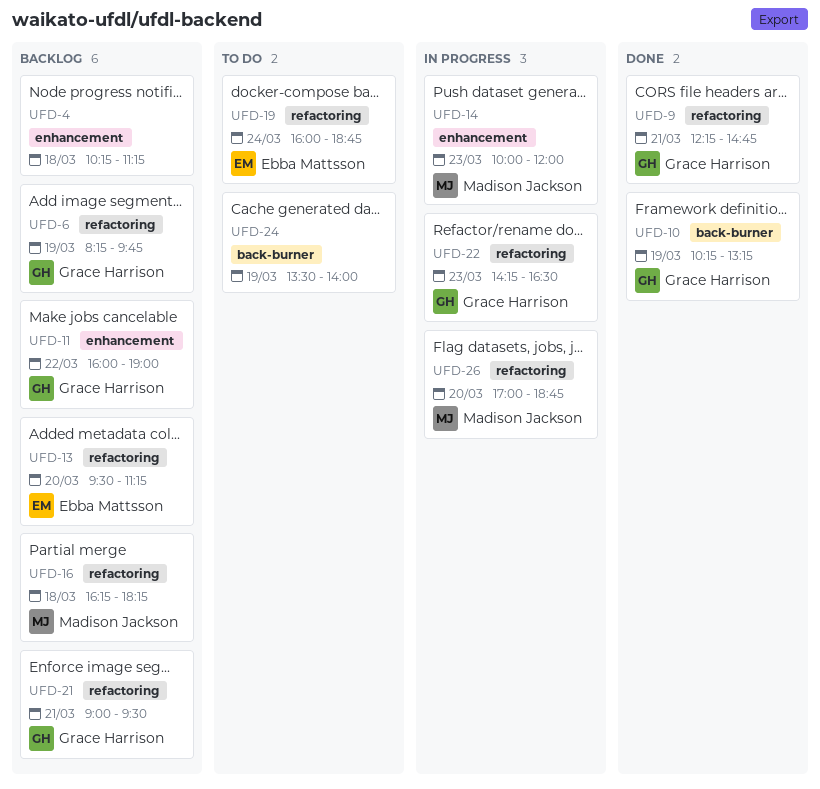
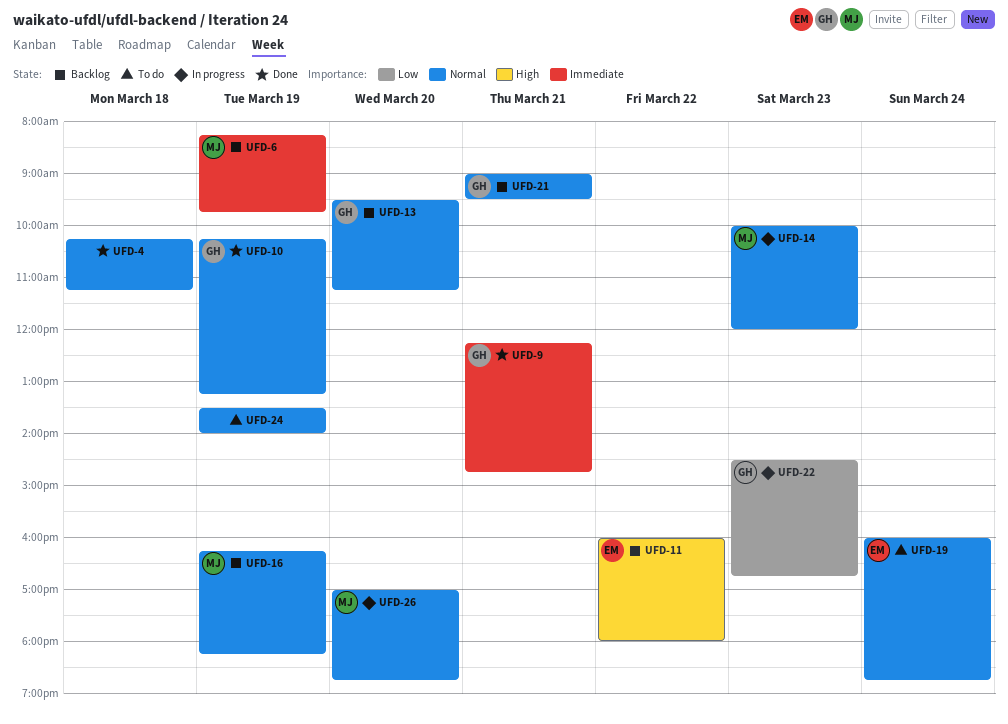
UFD-4, status: Backlog -> Done
UFD-6, owner: Grace Harrison -> Madison Jackson
UFD-11, owner: Grace Harrison -> Ebba Mattsson
UFD-11, ends: 19:00 -> 18:00
UFD-13, owner: Ebba Mattsson -> Grace Harrison
UFD-16, day: Mar 18 -> Mar 19
UFD-22, begins: 14:15 -> 14:30
UFD-22, ends: 16:30 -> 16:45

